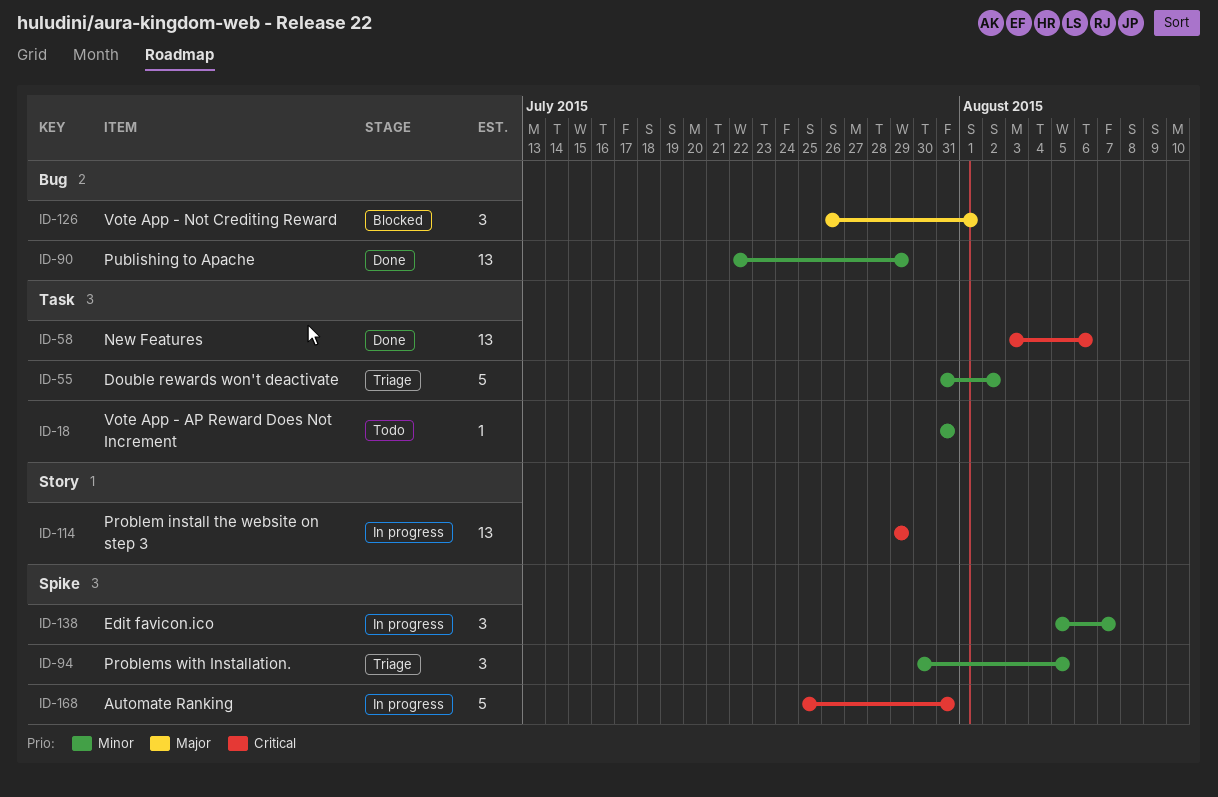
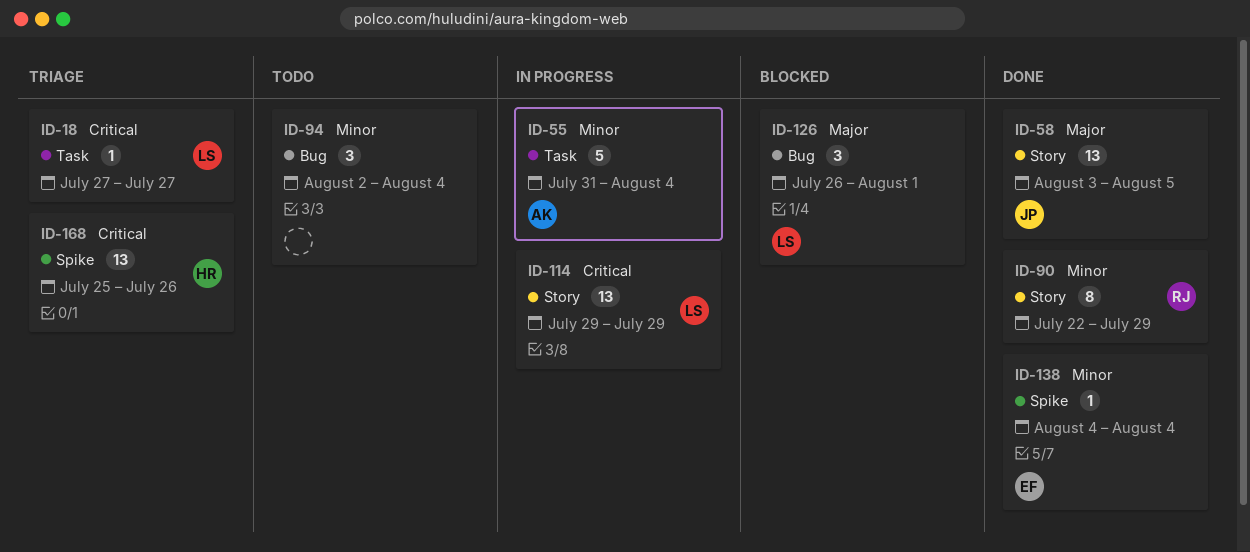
ID-18, status: Todo -> Triage
ID-18, priority: Minor -> Critical
ID-18, start: Jul 31 -> Jul 27
ID-18, due: Jul 31 -> Jul 27
ID-55, status: Triage -> In progress
ID-55, due: Aug 2 -> Aug 4
ID-58, priority: Critical -> Major
ID-58, label: Task -> Story
ID-58, due: Aug 6 -> Aug 5
ID-90, label: Bug -> Story
ID-90, estimate: 13 -> 8
ID-94, status: Triage -> Todo
ID-94, label: Spike -> Bug
ID-94, start: Jul 30 -> Aug 2
ID-94, due: Aug 5 -> Aug 4
ID-138, status: In progress -> Done
ID-138, estimate: 3 -> 1
ID-138, start: Aug 5 -> Aug 4
ID-138, due: Aug 7 -> Aug 4
ID-168, status: In progress -> Triage
ID-168, estimate: 5 -> 13
ID-168, due: Jul 31 -> Jul 26

